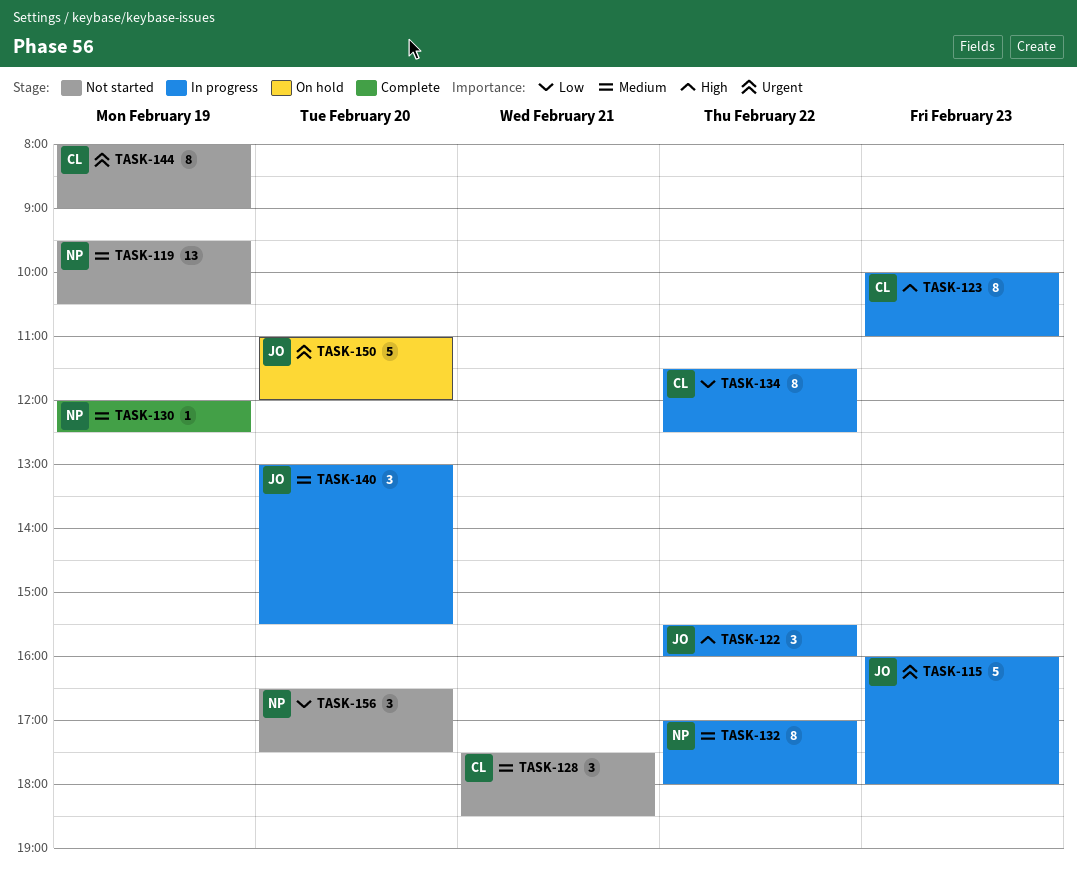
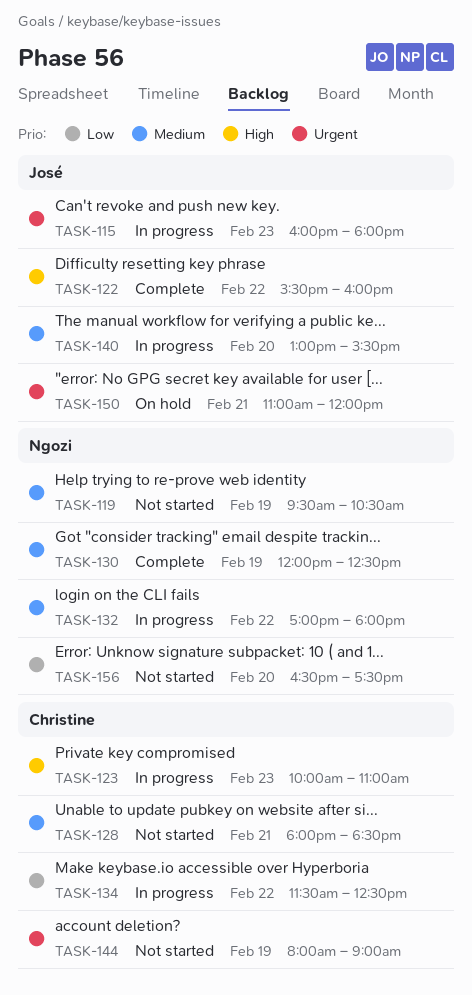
TASK-122, status: In progress -> Complete
TASK-128, begins: 17:30 -> 18:00
TASK-150, day: Feb 20 -> Feb 21

